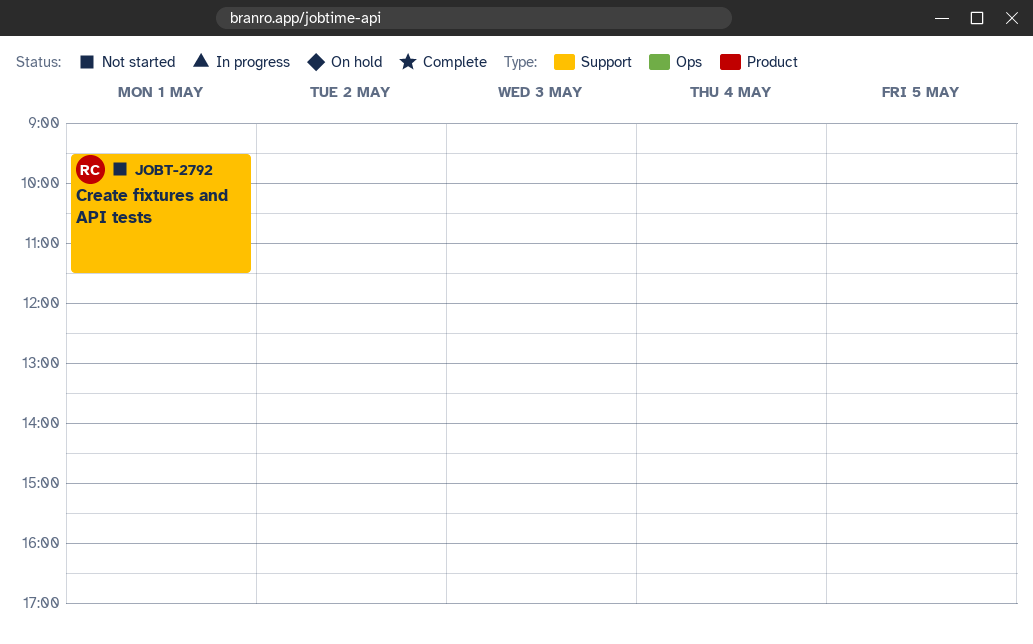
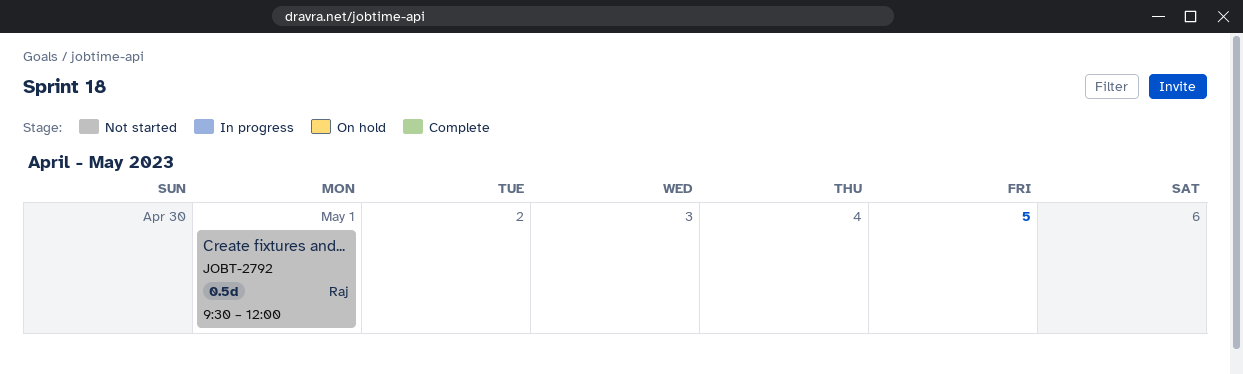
JOBT-2792, ends: 11:30 -> 12:00

